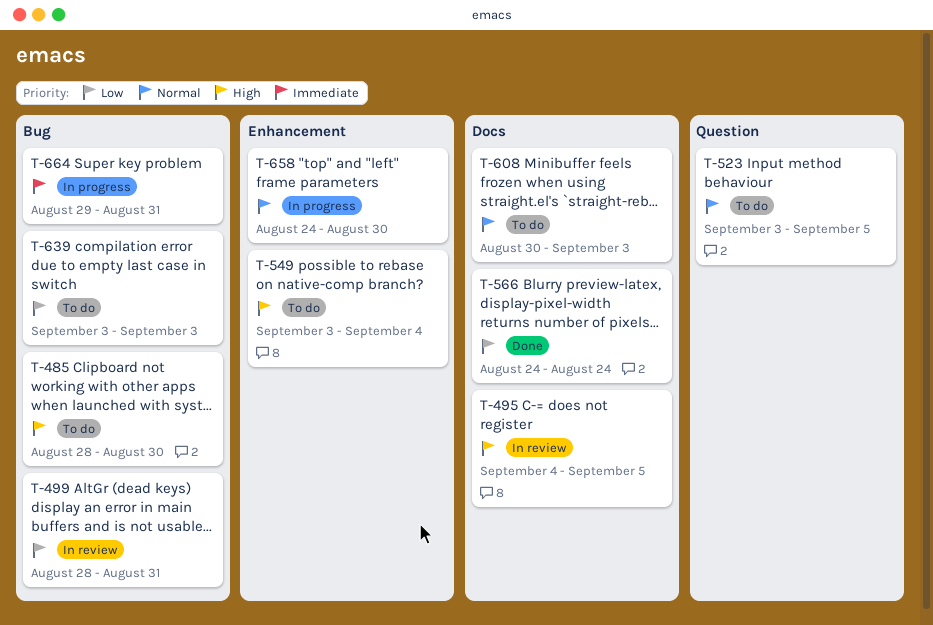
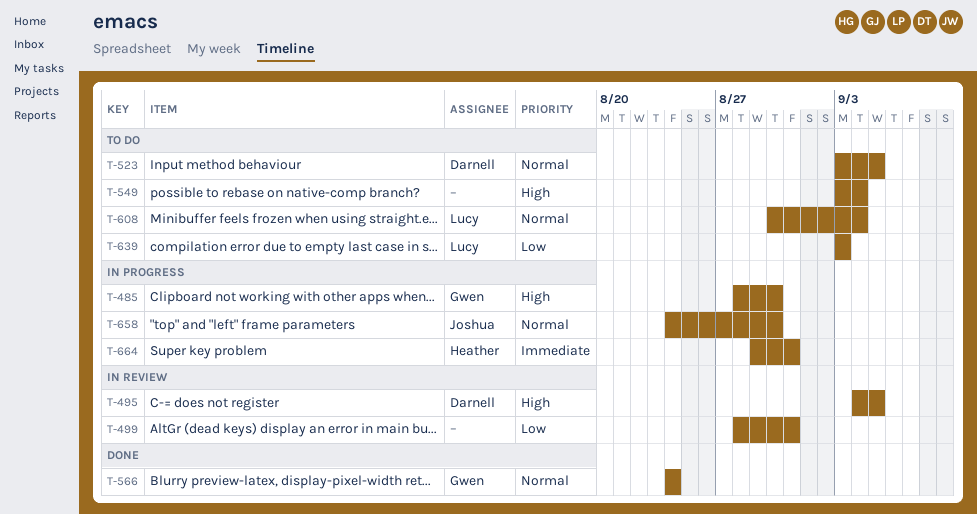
T-485, status: To do -> In progress
T-566, priority: Low -> Normal
T-608, due: Sep 3 -> Sep 4

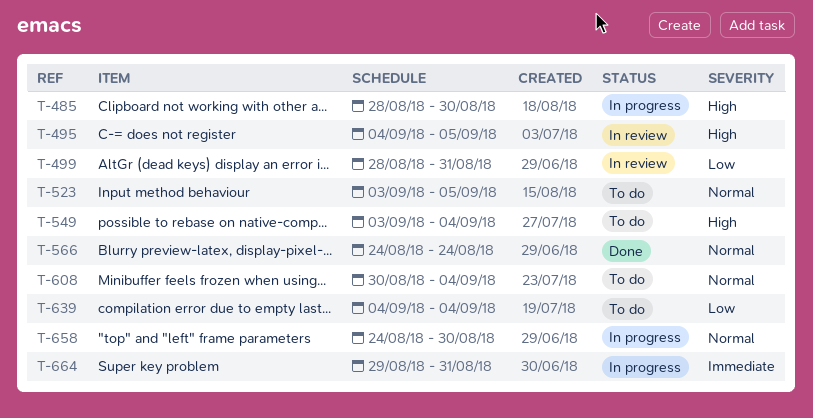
T-639, start: Sep 3 -> Sep 4
T-639, due: Sep 3 -> Sep 4

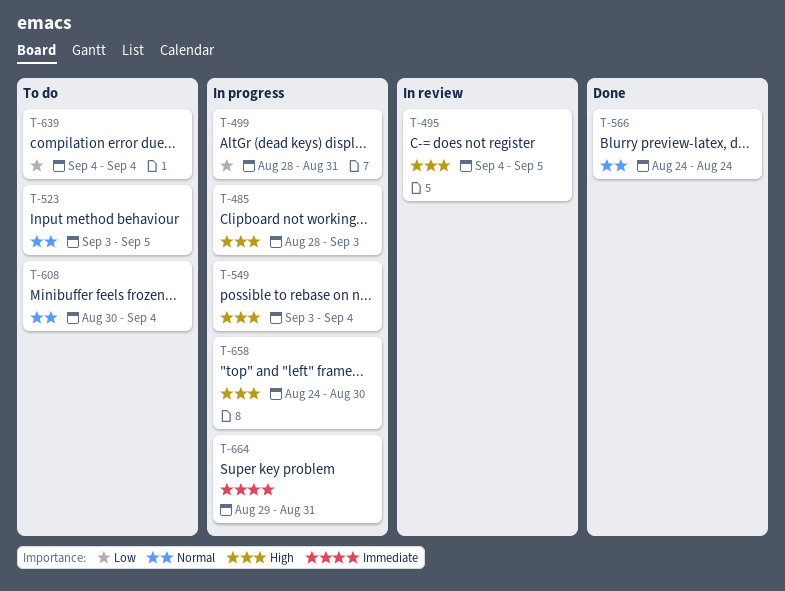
T-485, due: Aug 30 -> Sep 3
T-499, status: In review -> In progress
T-549, status: To do -> In progress
T-658, priority: Normal -> High

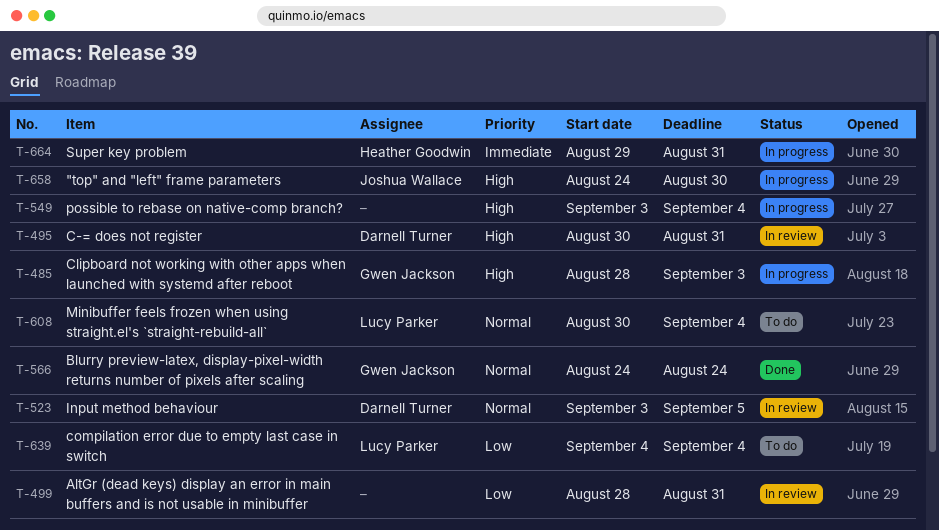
T-495, start: Sep 4 -> Aug 30
T-495, due: Sep 5 -> Aug 31
T-499, status: In progress -> In review
T-523, status: To do -> In review

